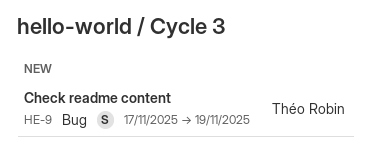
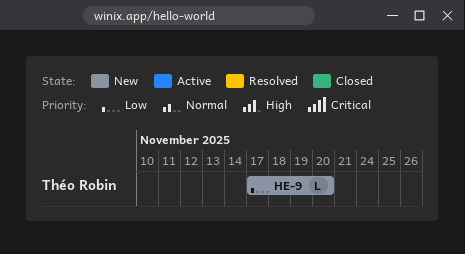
HE-9, estimate: S -> L
HE-9, due: Nov 19 -> Nov 20

